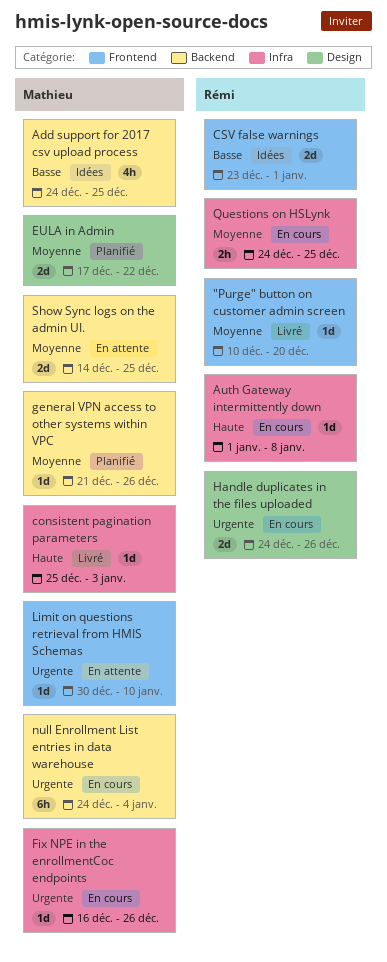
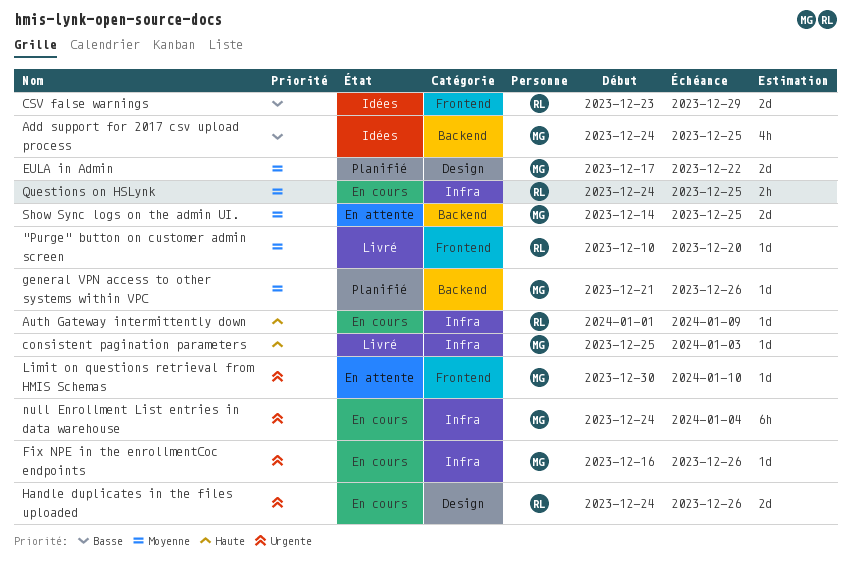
Auth Gateway intermittently down, due: Jan 8 -> Jan 9
CSV false warnings, due: Jan 1 -> Dec 29
null Enrollment List entries in data warehouse, label: Backend -> Infra

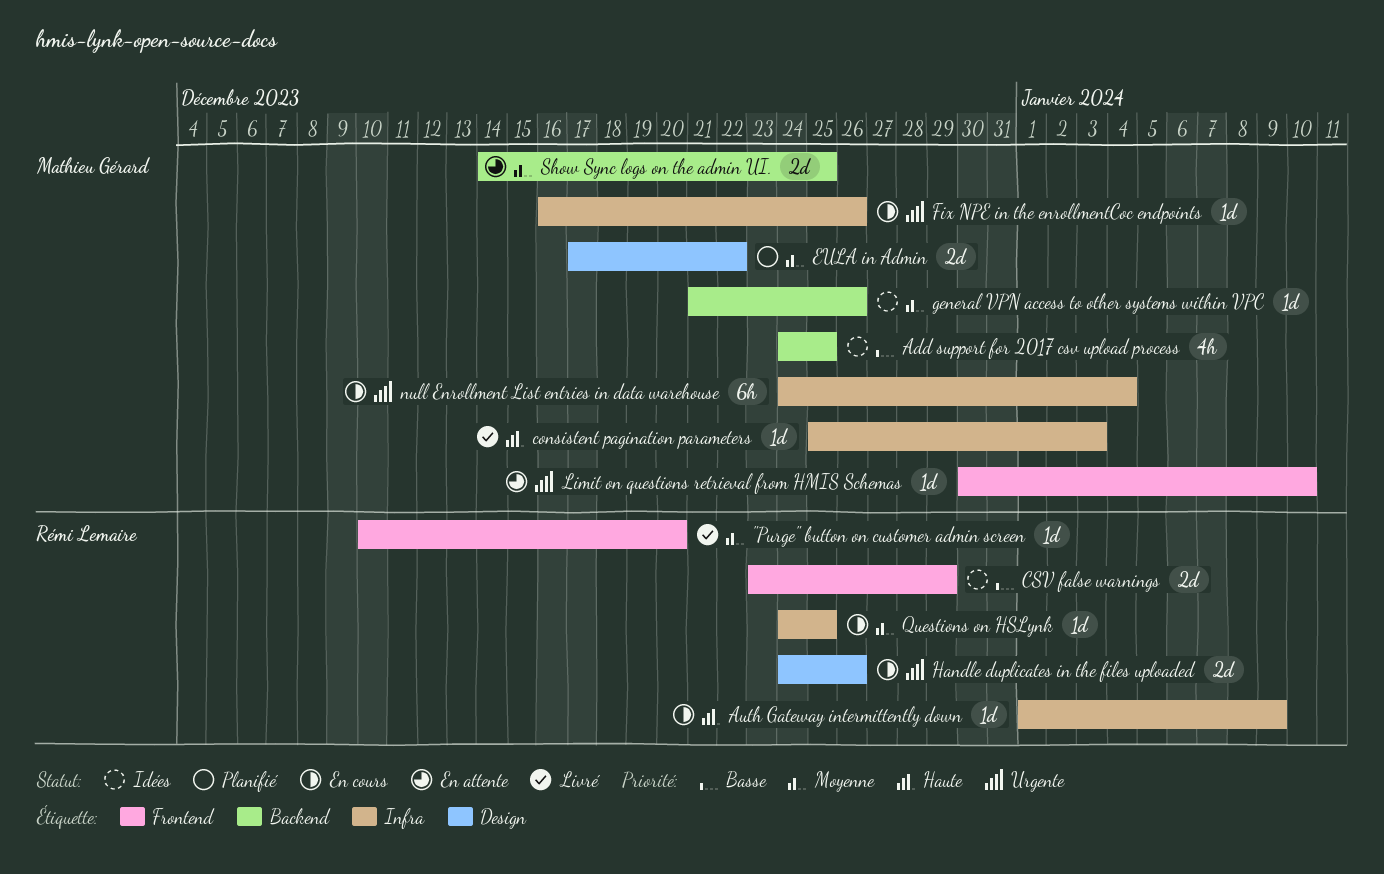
general VPN access to other systems within VPC, status: Planifié -> Idées
Questions on HSLynk, estimate: 2h -> 1d

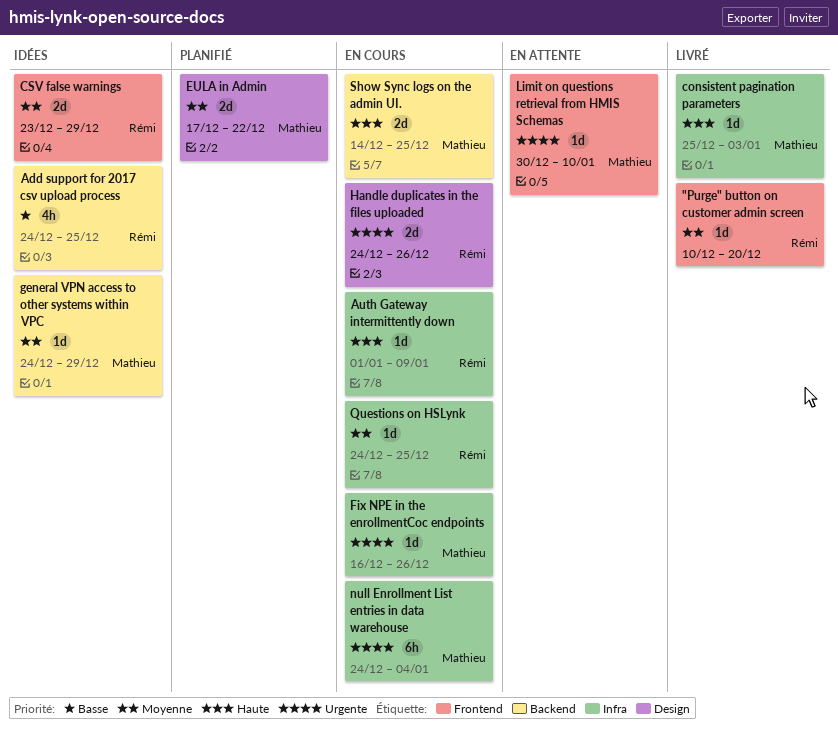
Add support for 2017 csv upload process, owner: Mathieu Gérard -> Rémi Lemaire
CSV false warnings, priority: Basse -> Moyenne
general VPN access to other systems within VPC, start: Dec 21 -> Dec 24
general VPN access to other systems within VPC, due: Dec 26 -> Dec 29
Show Sync logs on the admin UI., status: En attente -> En cours
Show Sync logs on the admin UI., priority: Moyenne -> Haute

